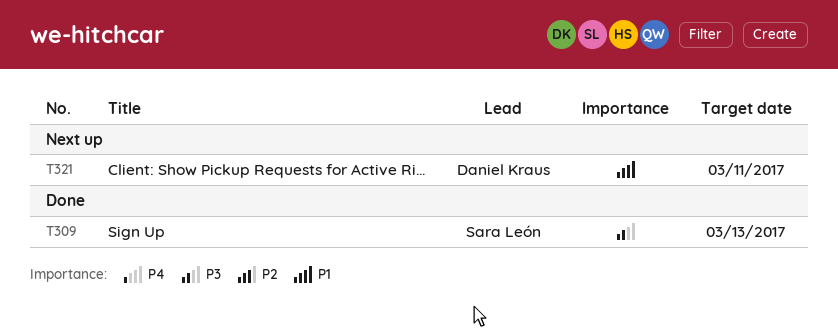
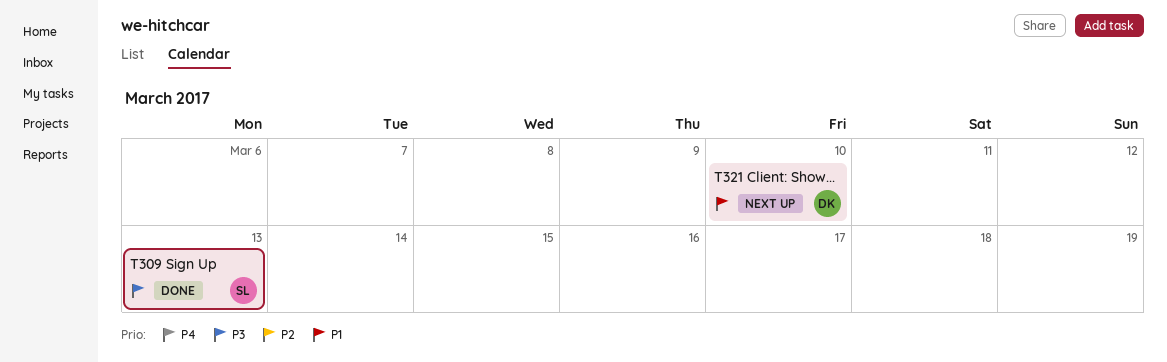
T321, due: Mar 11 -> Mar 10

